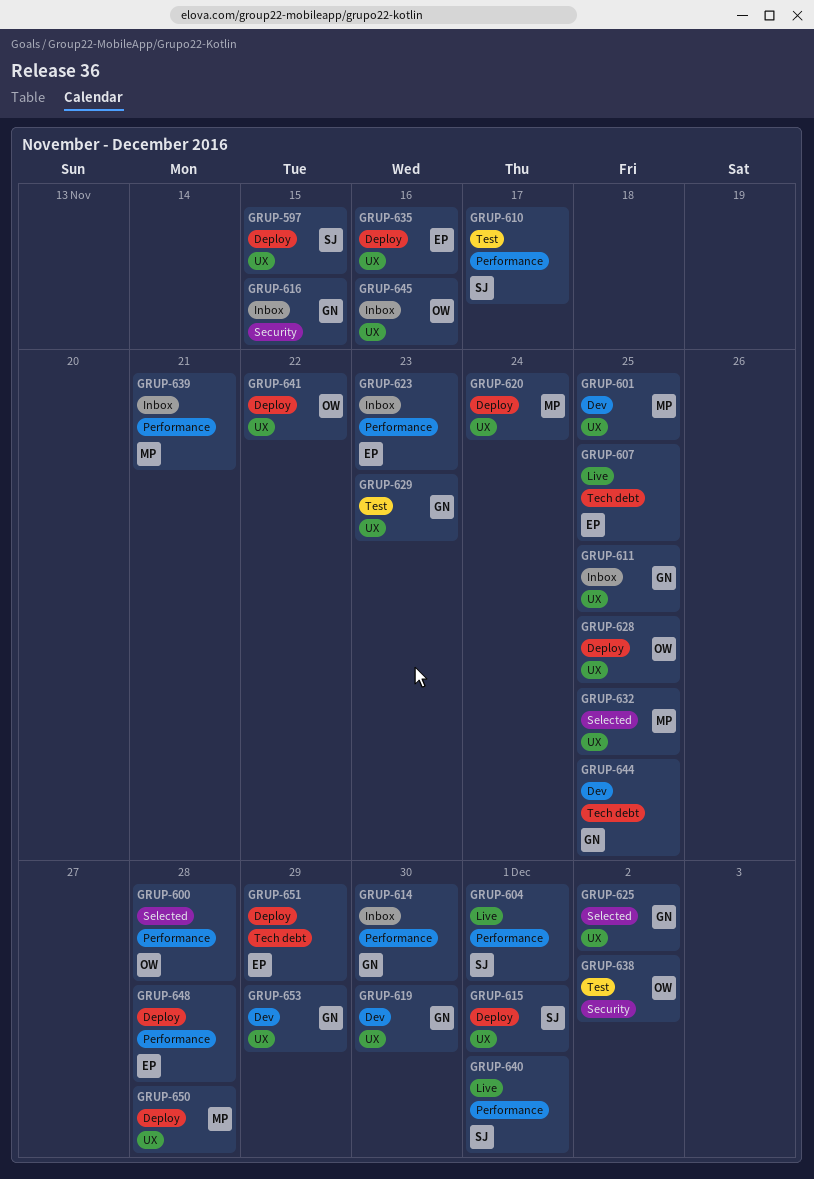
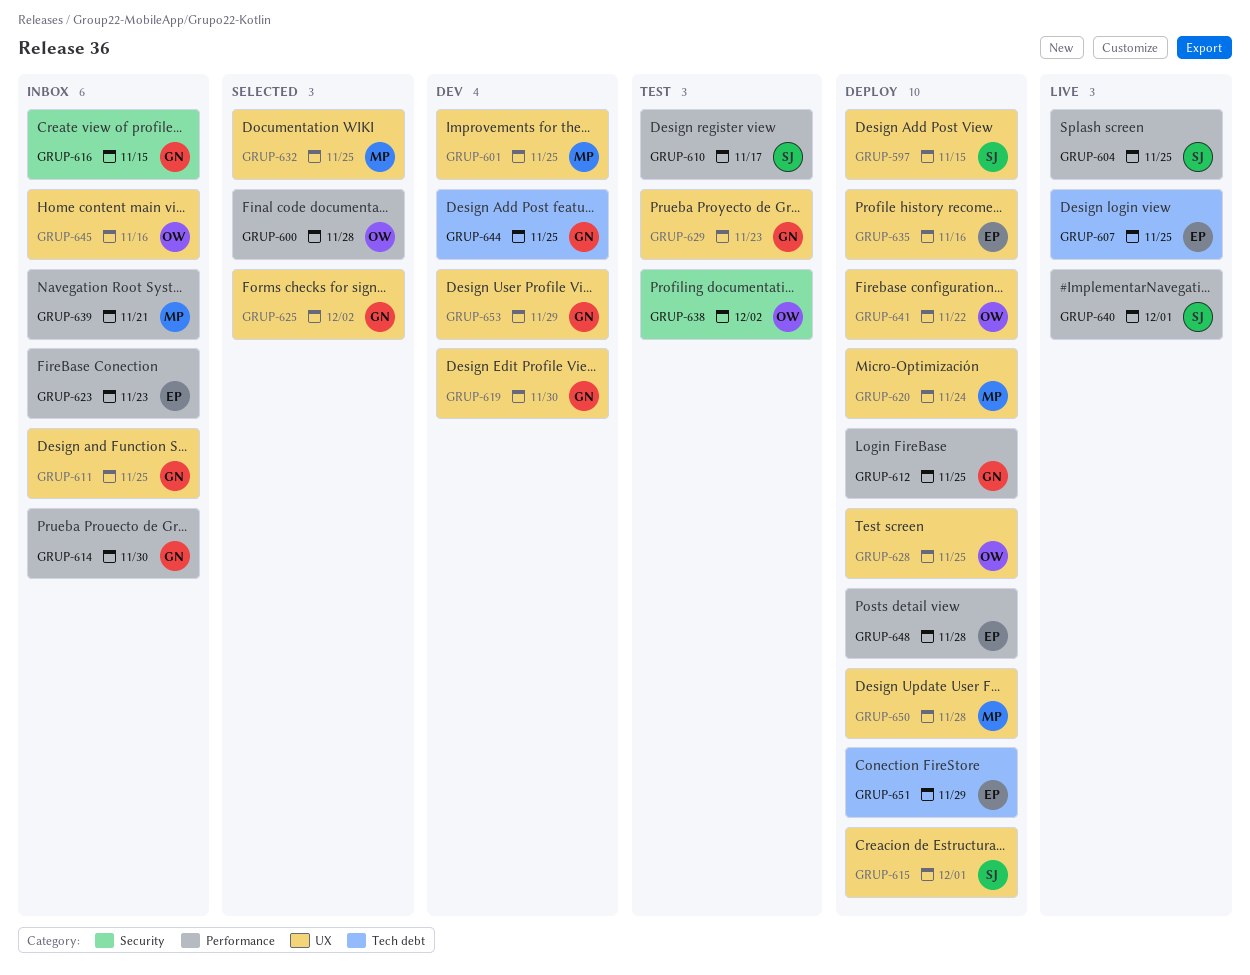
GRUP-604, due: Dec 1 -> Nov 25
GRUP-612: none -> present

